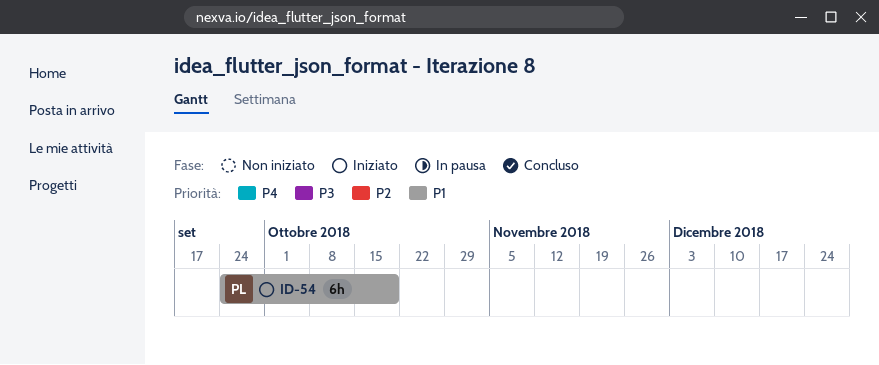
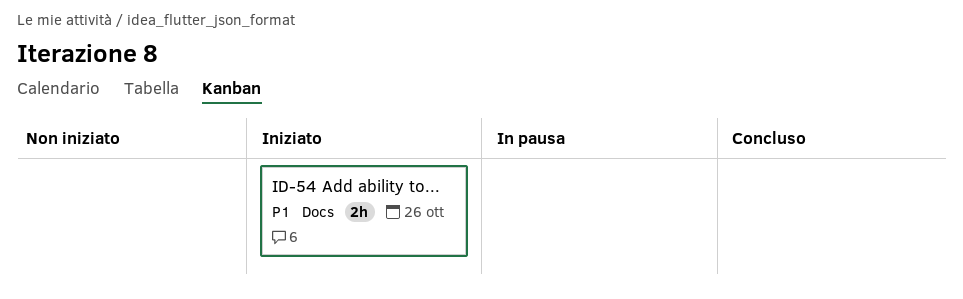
ID-54, estimate: 6h -> 2h
ID-54, due: Oct 19 -> Oct 26

